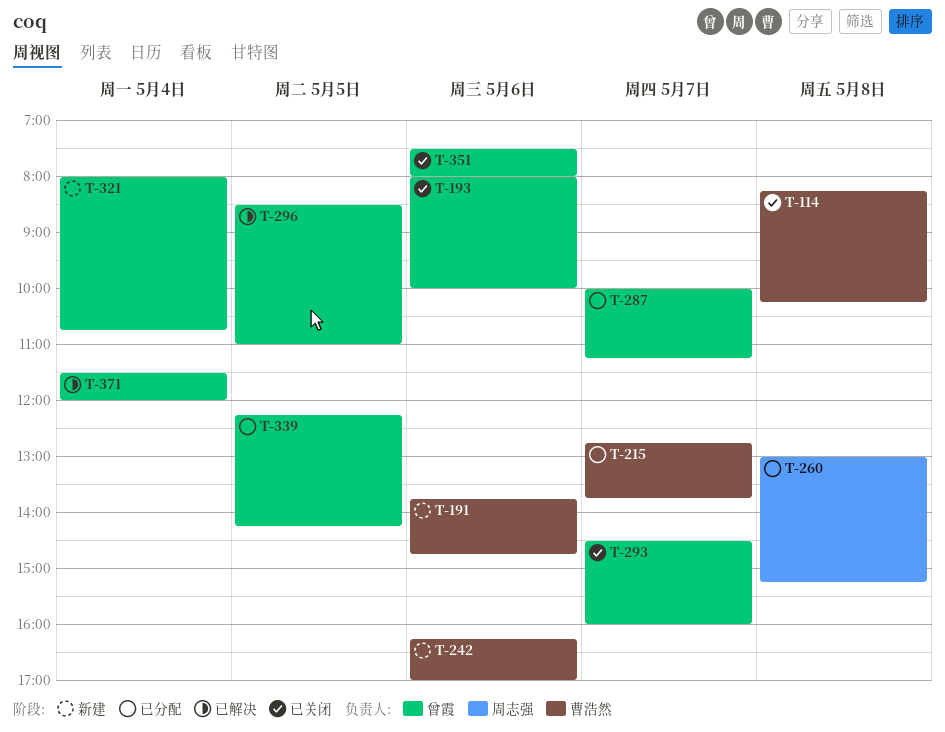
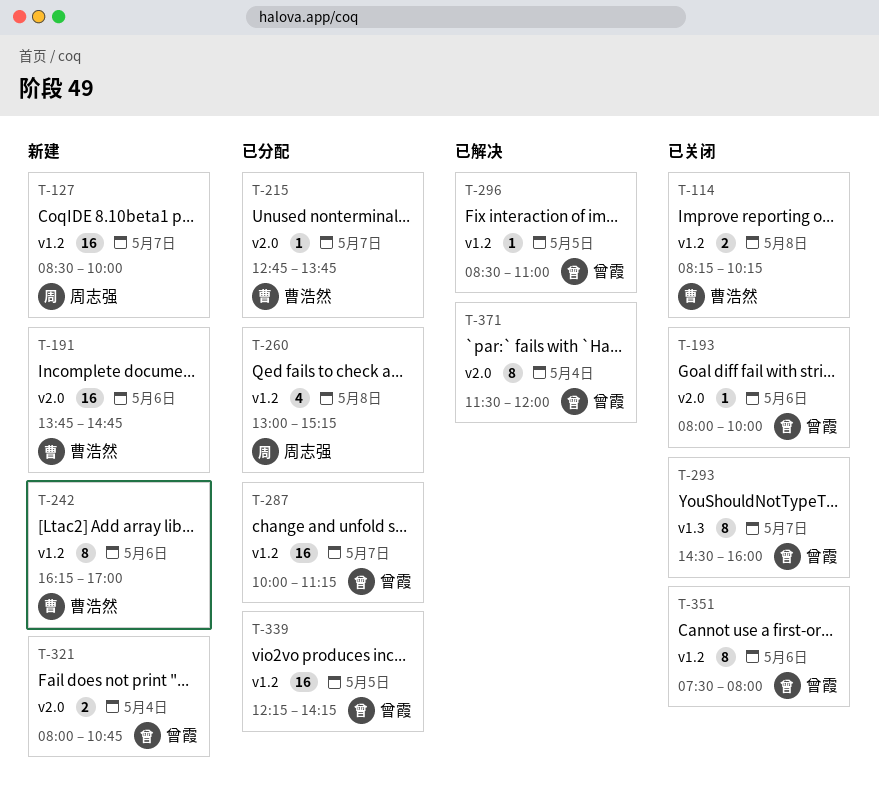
T-127: none -> present

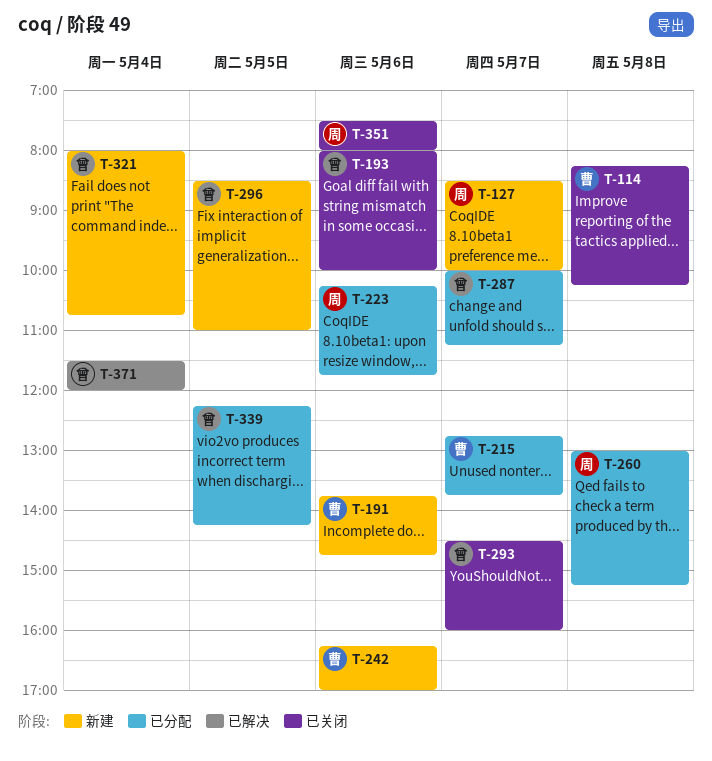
T-223: none -> present
T-296, status: 已解决 -> 新建
T-351, owner: 曾霞 -> 周志强

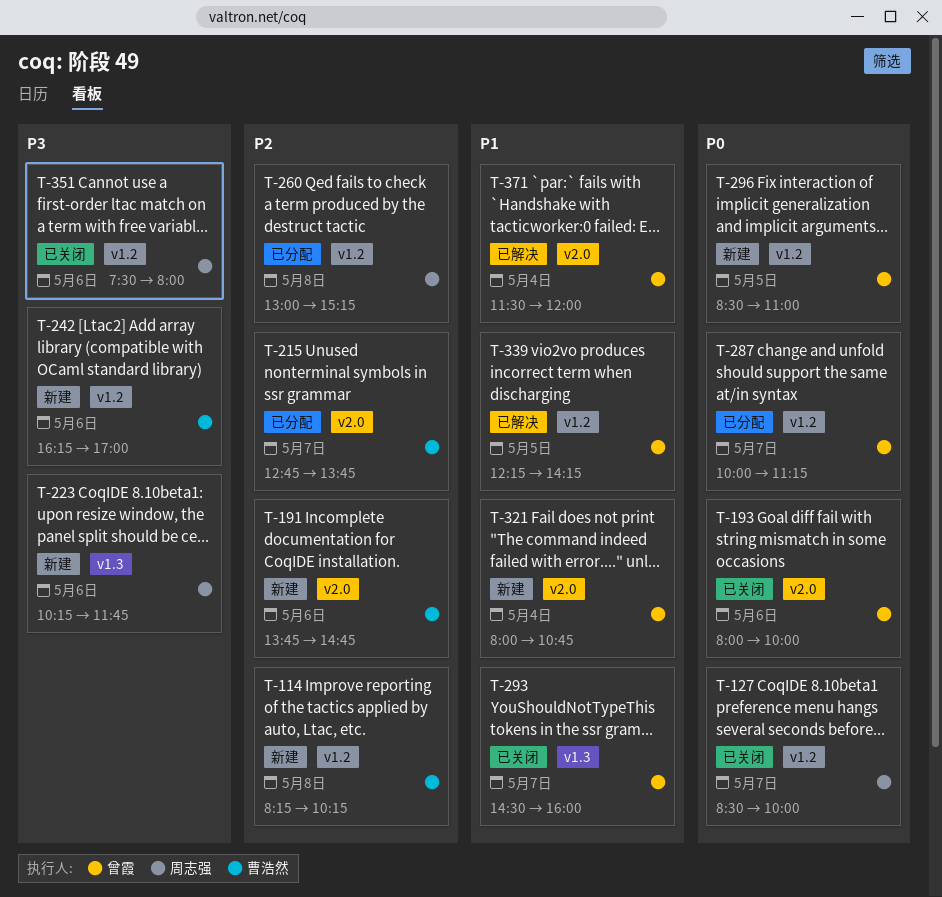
T-114, status: 已关闭 -> 新建
T-127, status: 新建 -> 已关闭
T-223, status: 已分配 -> 新建
T-339, status: 已分配 -> 已解决

